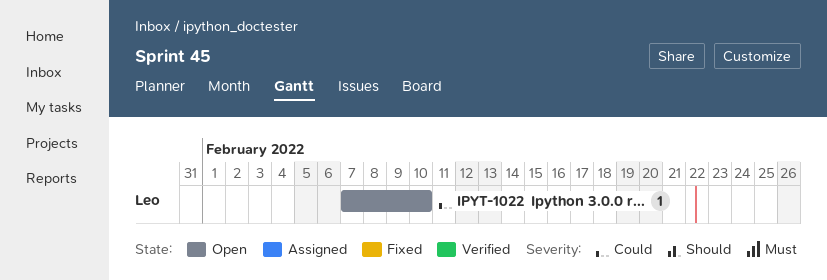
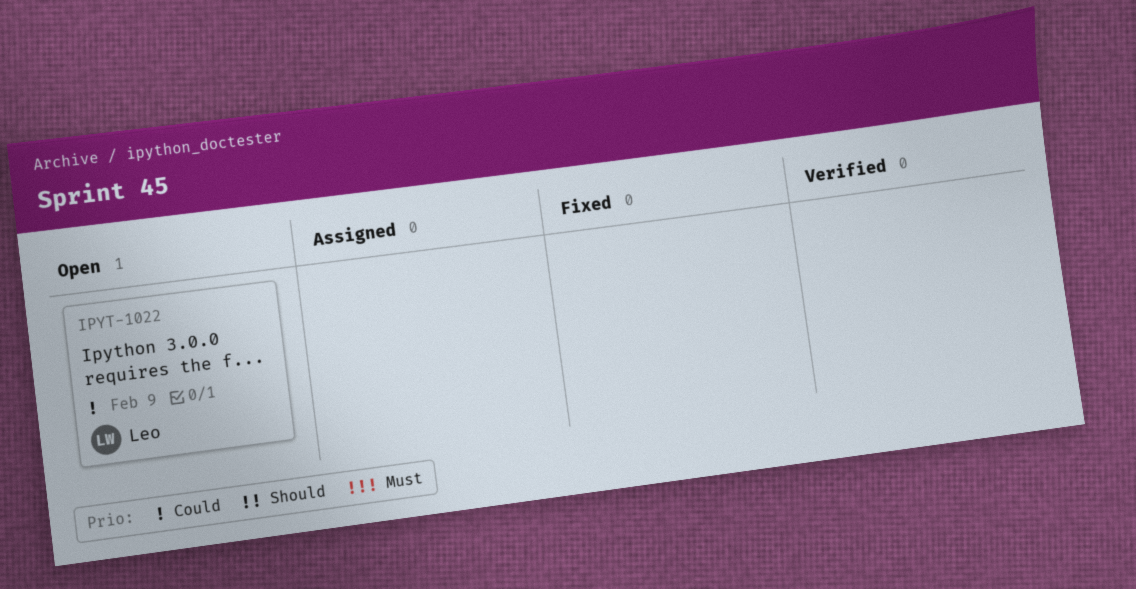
IPYT-1022, due: Feb 10 -> Feb 9

